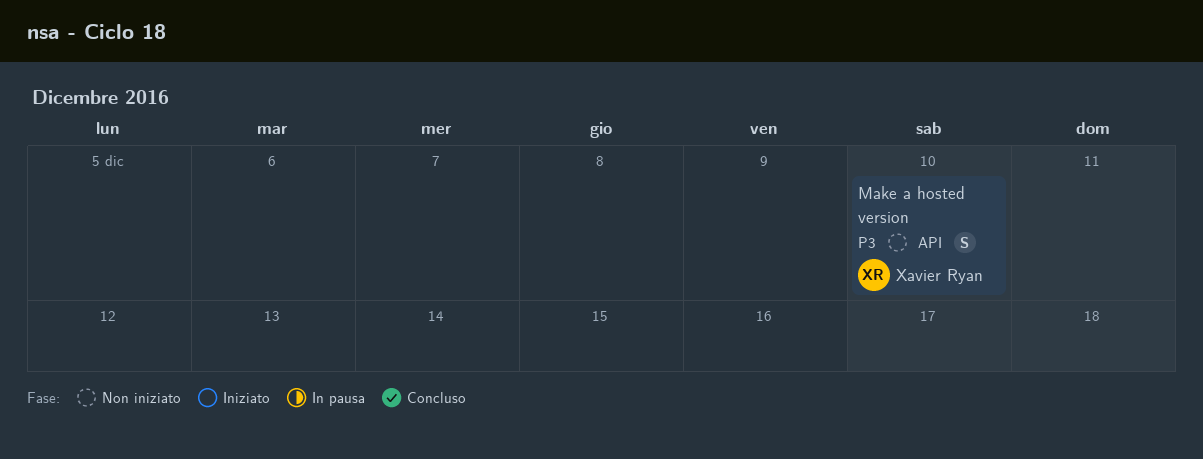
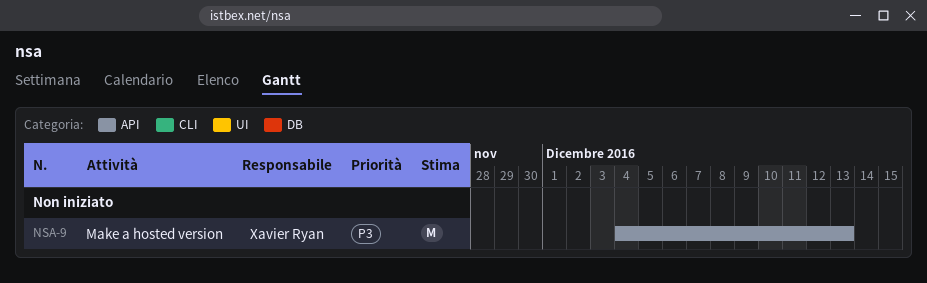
Make a hosted version, estimate: S -> M
Make a hosted version, due: Dec 10 -> Dec 13

